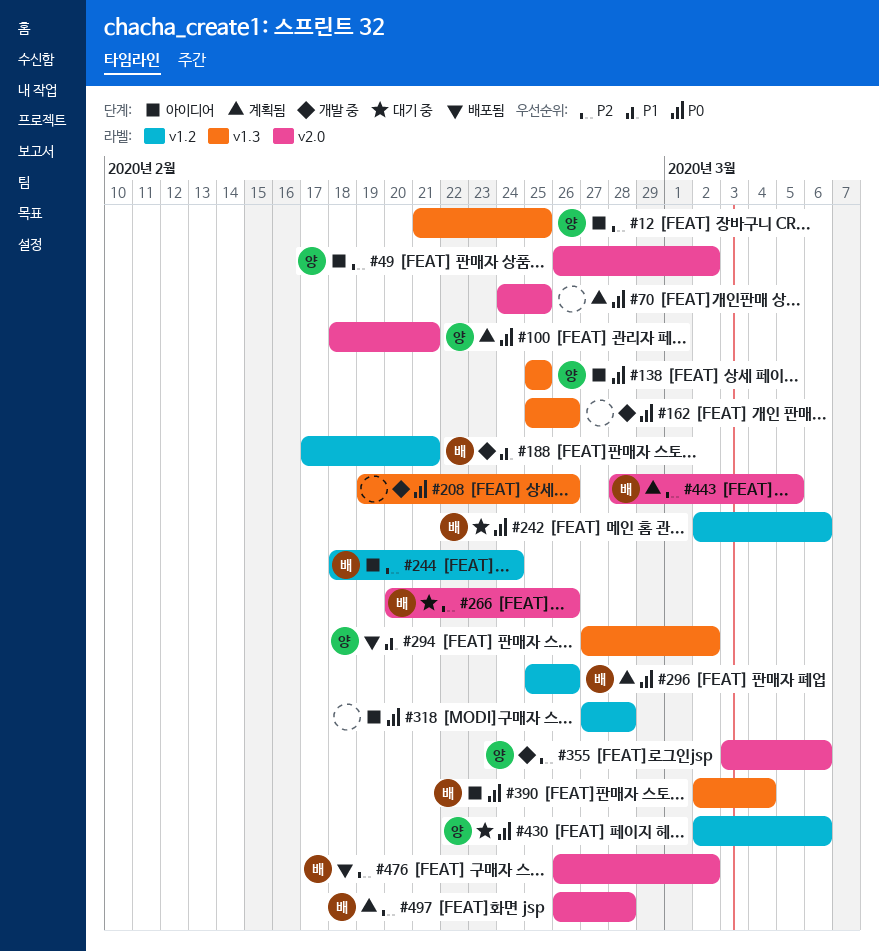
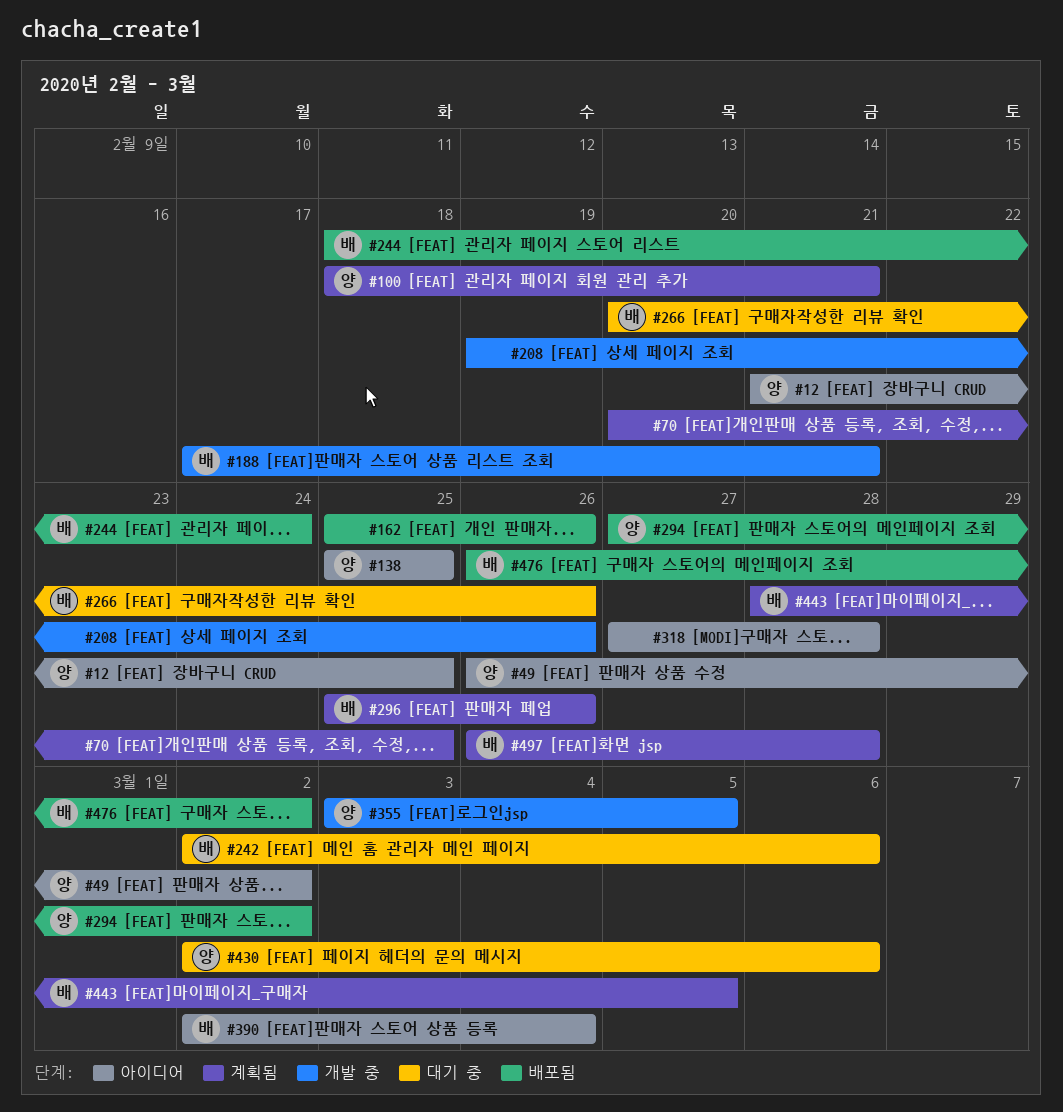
#70, start: Feb 24 -> Feb 20
#162, status: 개발 중 -> 배포됨
#244, status: 아이디어 -> 배포됨
#355, due: Mar 6 -> Mar 5

